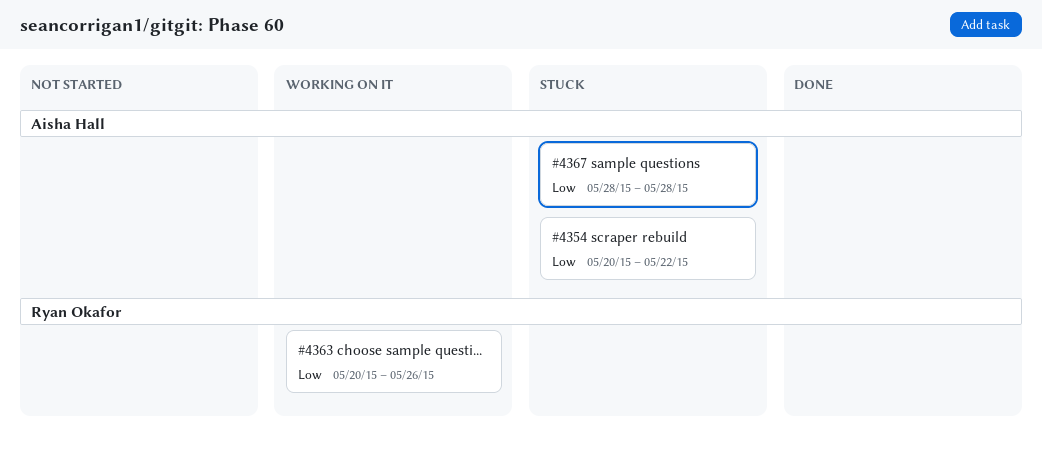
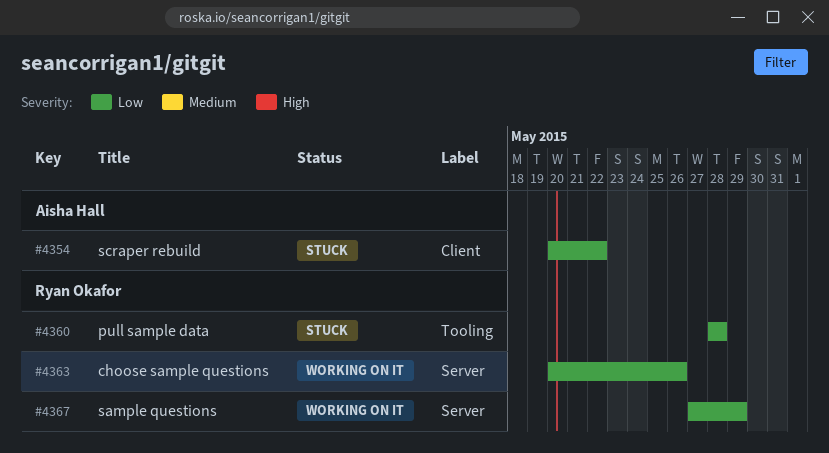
#4360: none -> present
#4367, status: Stuck -> Working on it
#4367, owner: Aisha Hall -> Ryan Okafor
#4367, start: May 28 -> May 27
#4367, due: May 28 -> May 29

